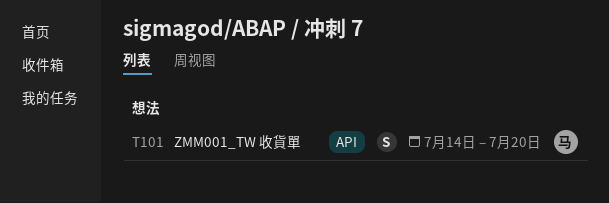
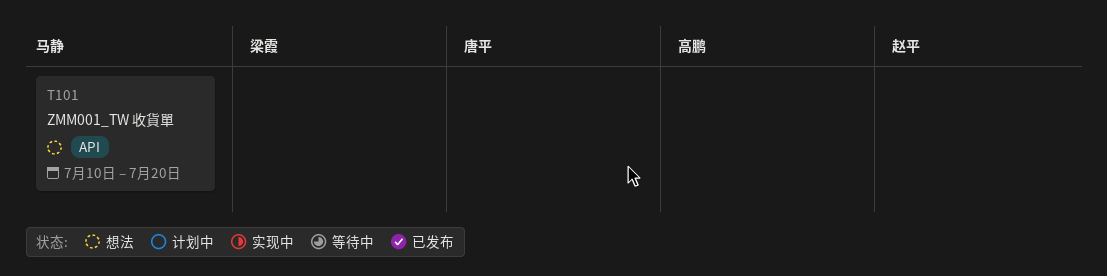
T101, start: Jul 14 -> Jul 10

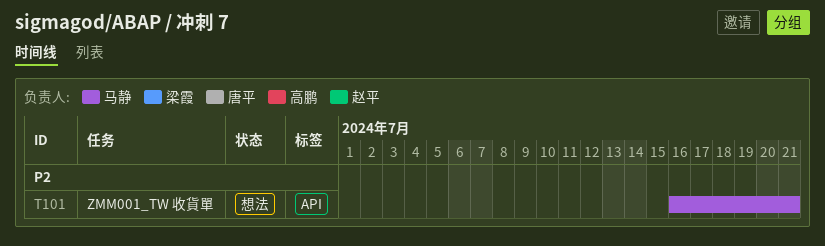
T101, start: Jul 10 -> Jul 16
T101, due: Jul 20 -> Jul 21

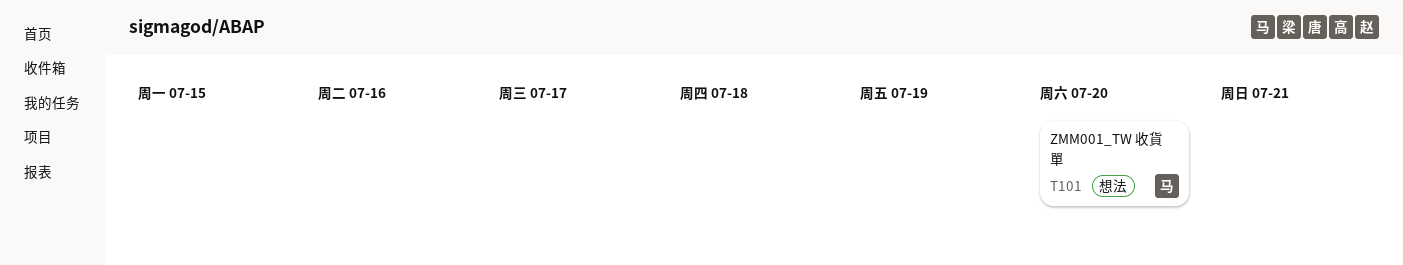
T101, due: Jul 21 -> Jul 20

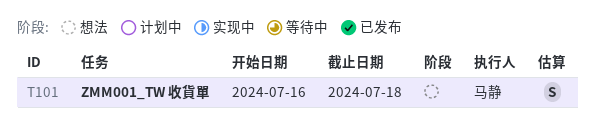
T101, due: Jul 20 -> Jul 18

